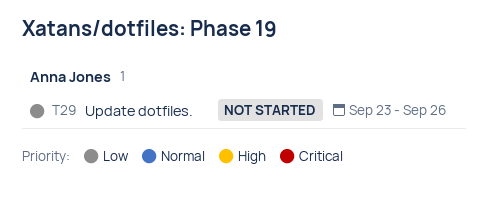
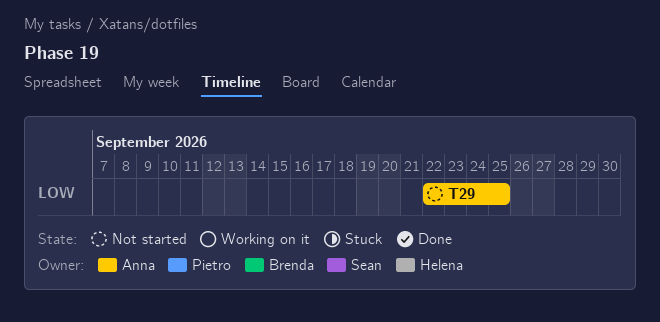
T29, start: Sep 23 -> Sep 22
T29, due: Sep 26 -> Sep 25

